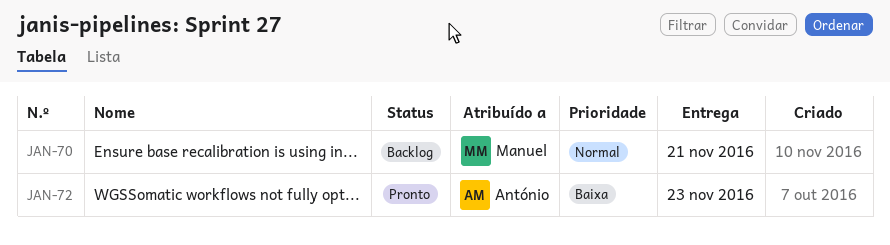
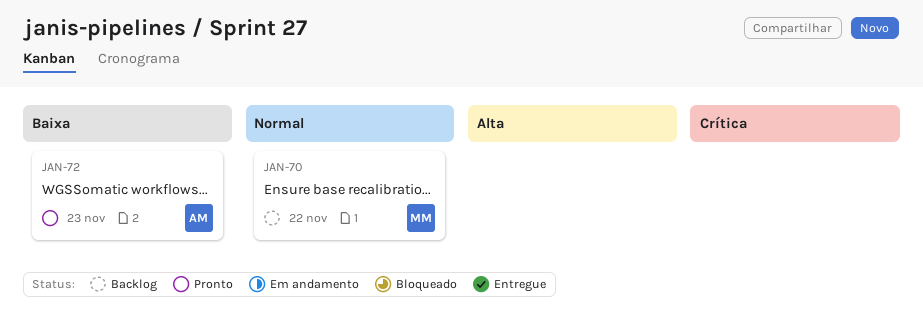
JAN-70, due: Nov 21 -> Nov 22

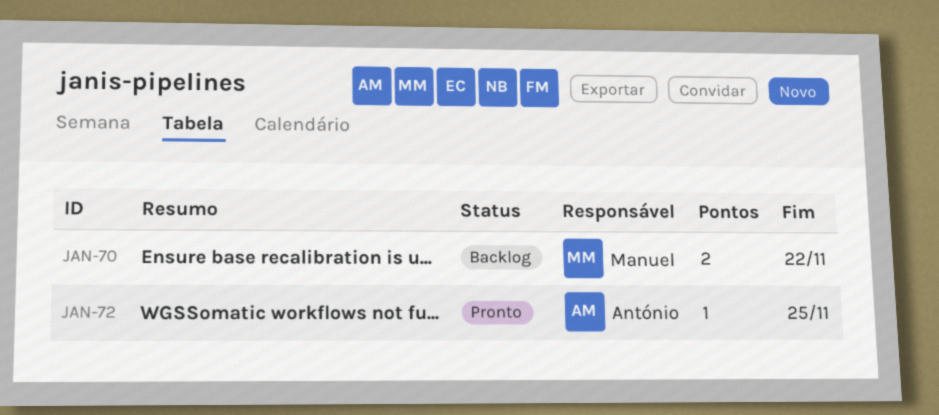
JAN-72, due: Nov 23 -> Nov 25

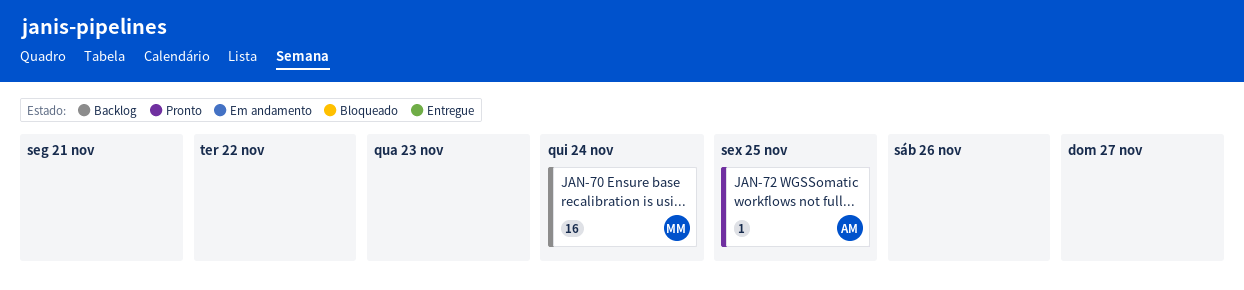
JAN-70, estimate: 2 -> 16
JAN-70, due: Nov 22 -> Nov 24

